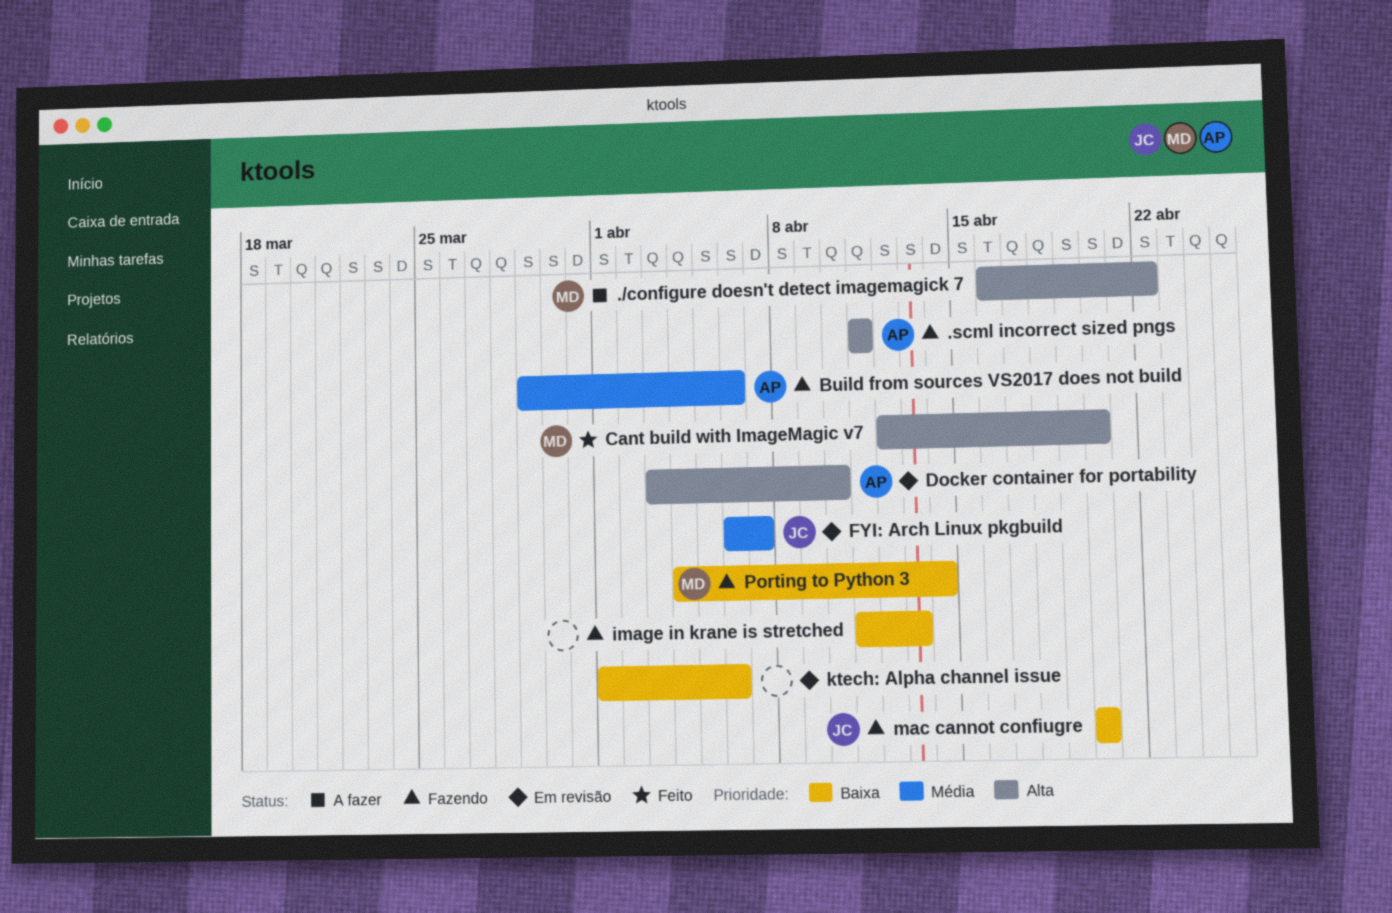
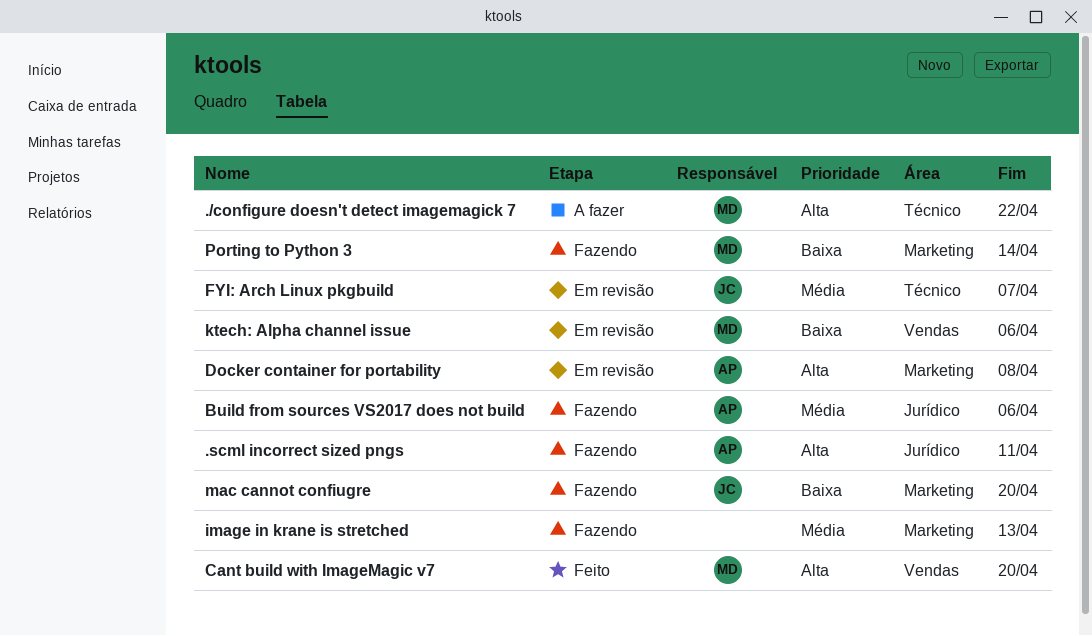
Docker container for portability, due: Apr 10 -> Apr 8
image in krane is stretched, priority: Baixa -> Média
ktech: Alpha channel issue, owner: none -> MD

